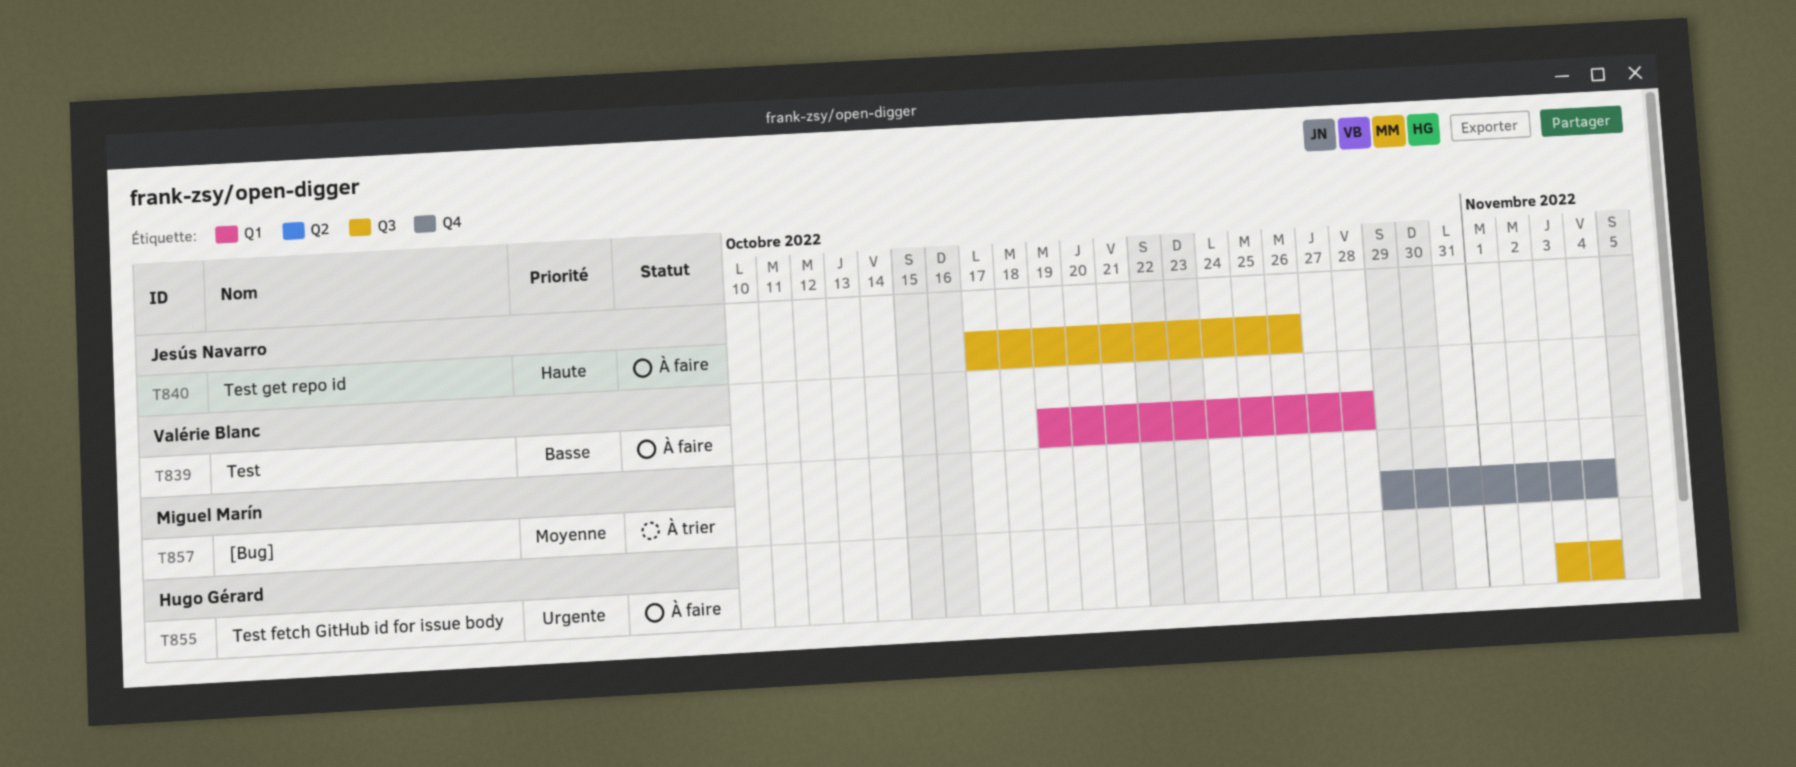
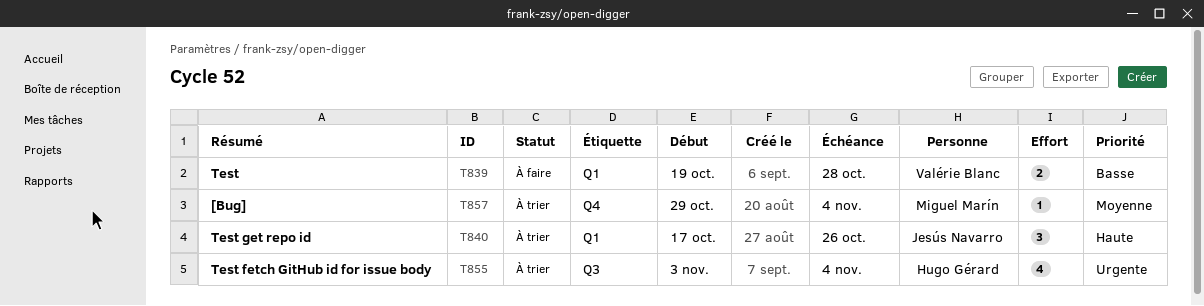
T840, status: À faire -> À trier
T840, label: Q3 -> Q1
T855, status: À faire -> À trier

